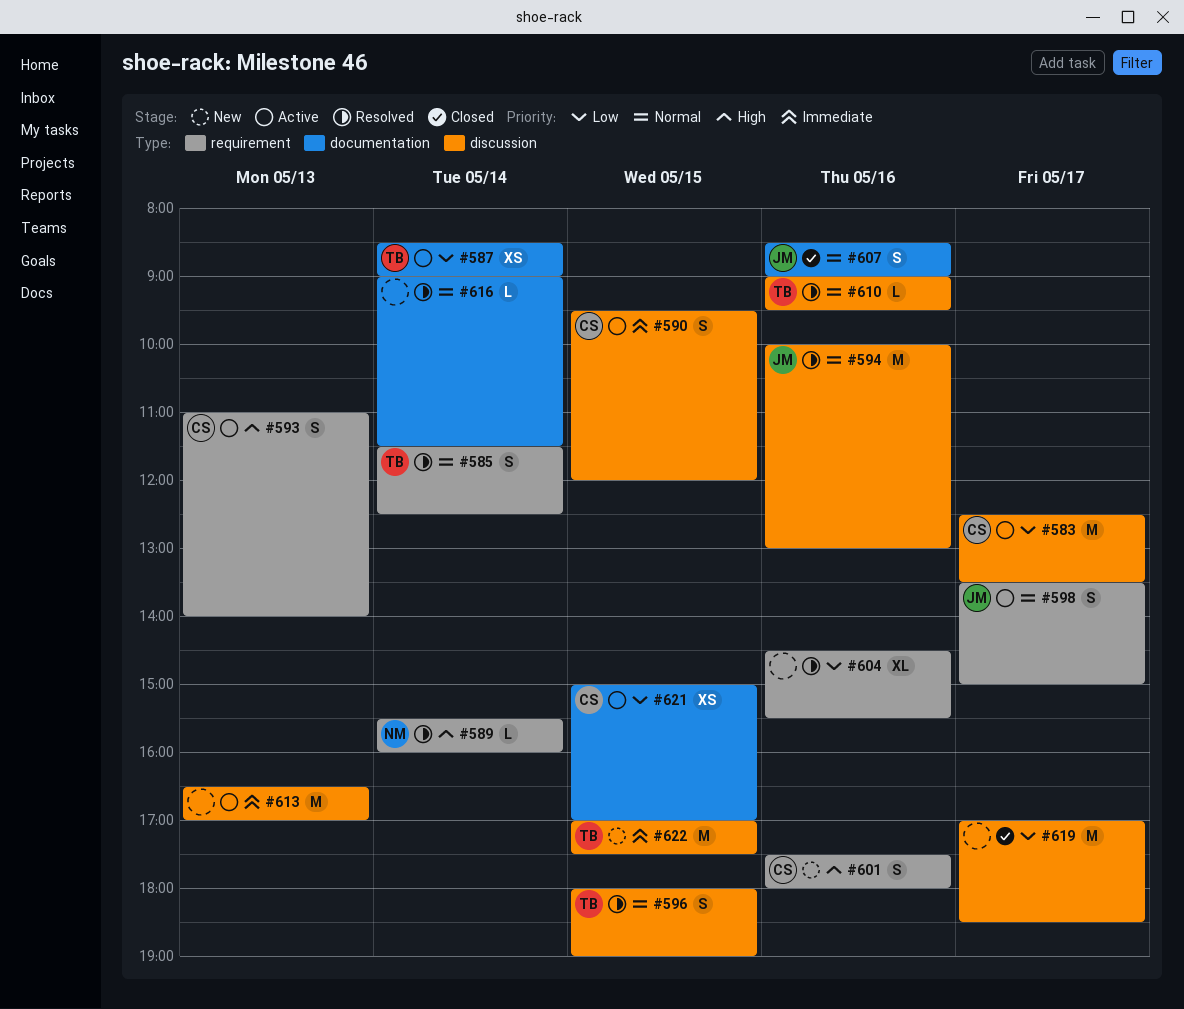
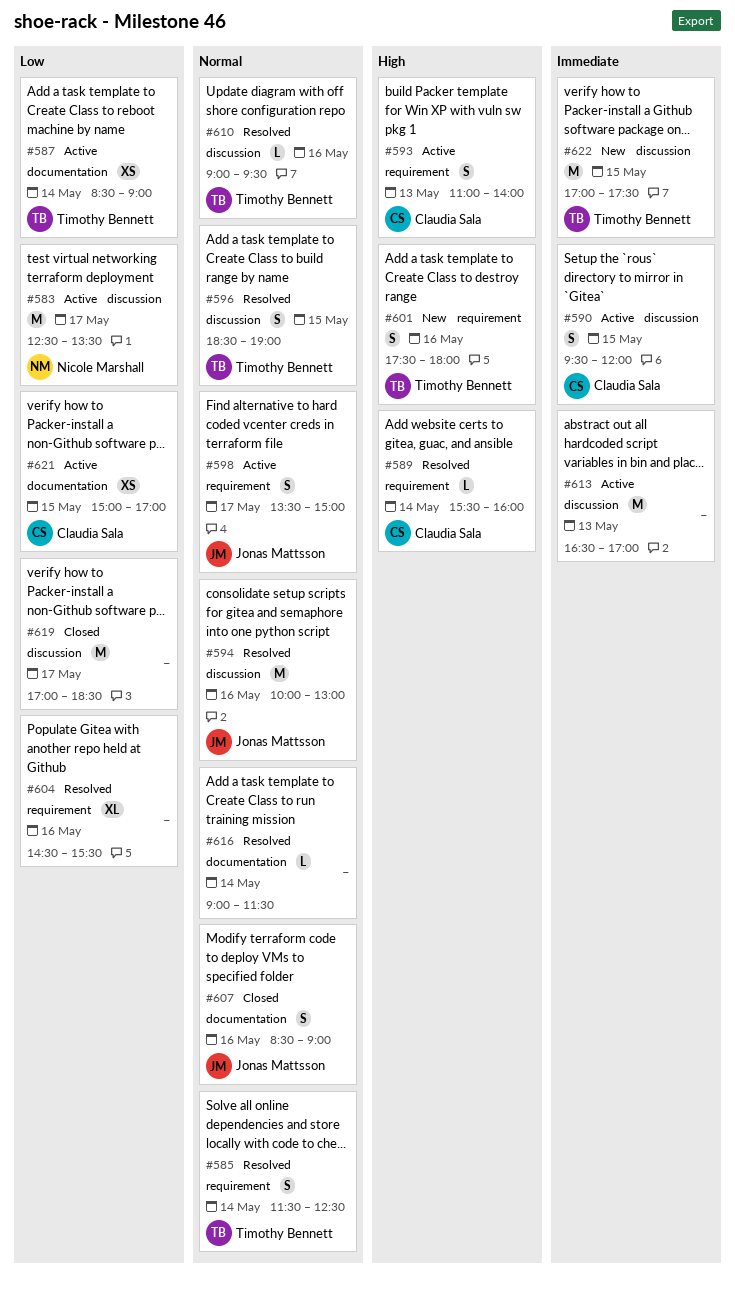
#583, owner: Claudia Sala -> Nicole Marshall
#589, owner: Nicole Marshall -> Claudia Sala
#596, begins: 18:00 -> 18:30
#601, owner: Claudia Sala -> Timothy Bennett

